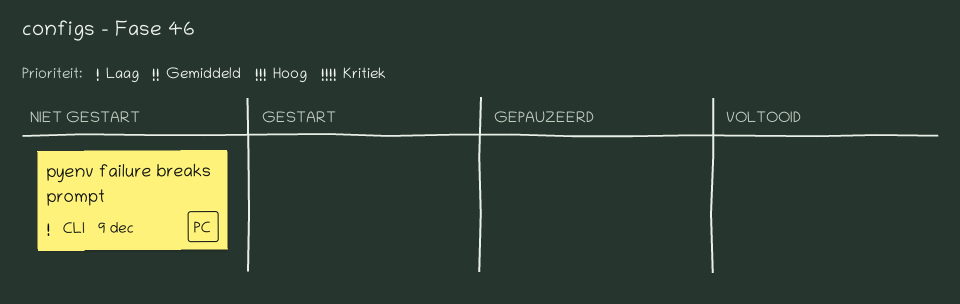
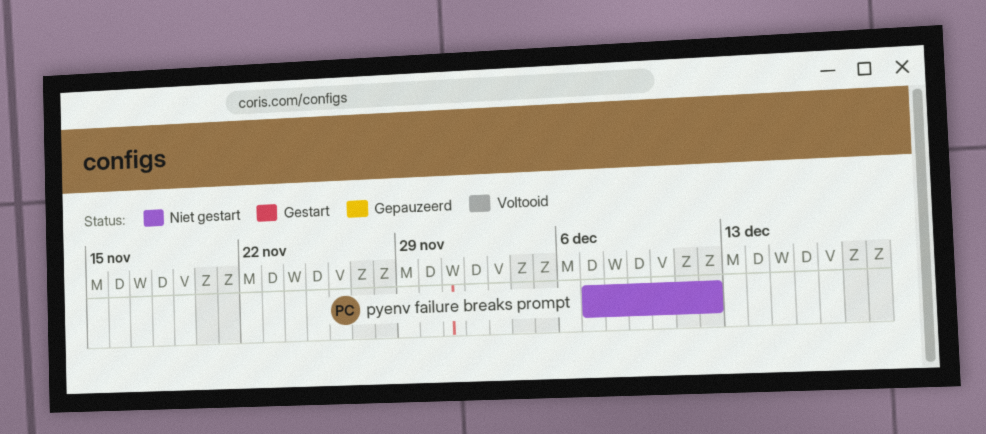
pyenv failure breaks prompt, due: Dec 9 -> Dec 12

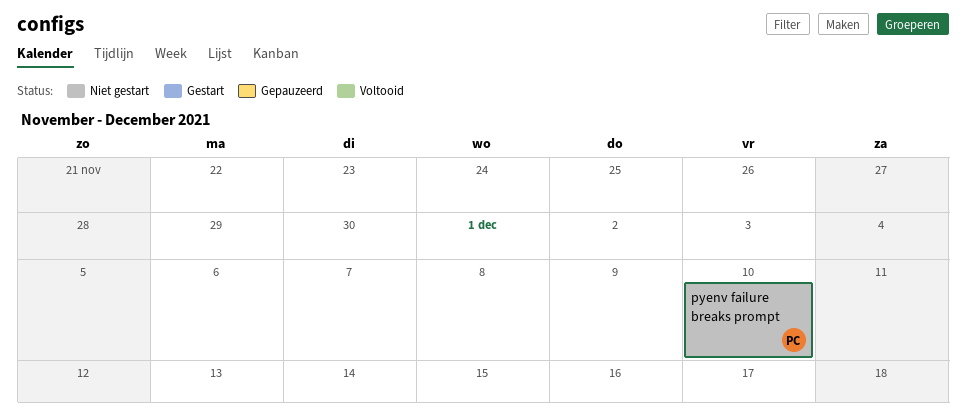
pyenv failure breaks prompt, due: Dec 12 -> Dec 10

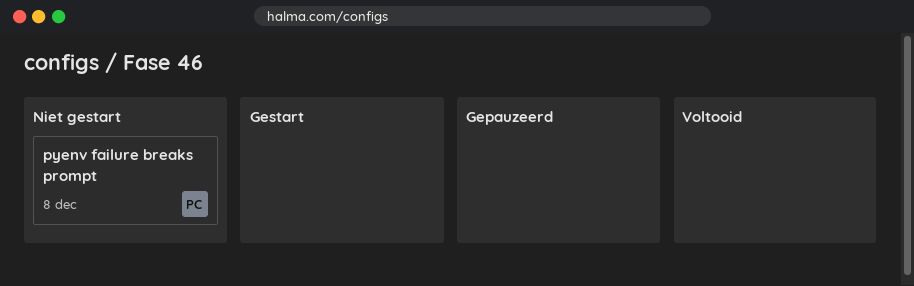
pyenv failure breaks prompt, due: Dec 10 -> Dec 8

